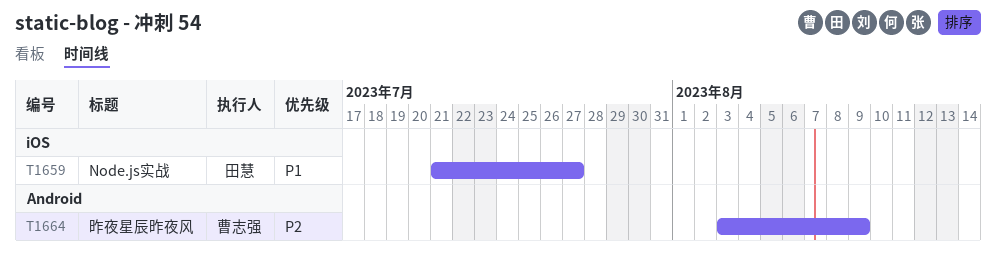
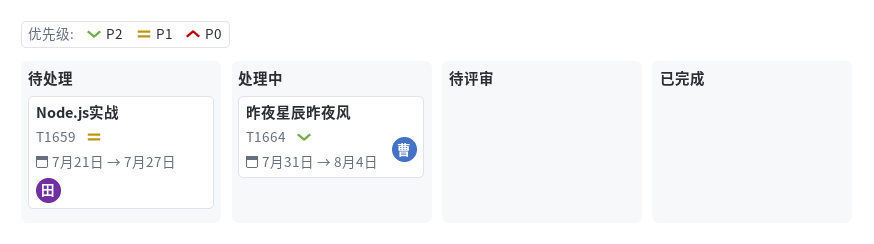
T1664, start: Aug 3 -> Jul 31
T1664, due: Aug 9 -> Aug 4

